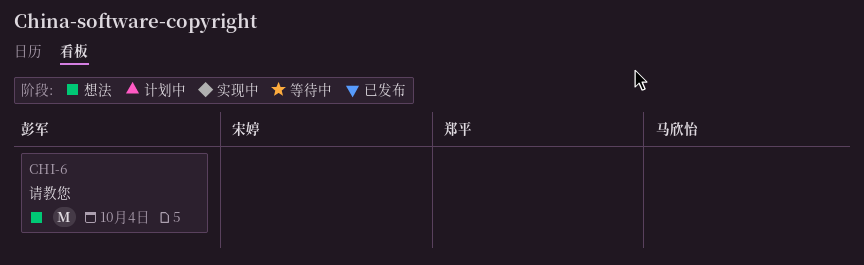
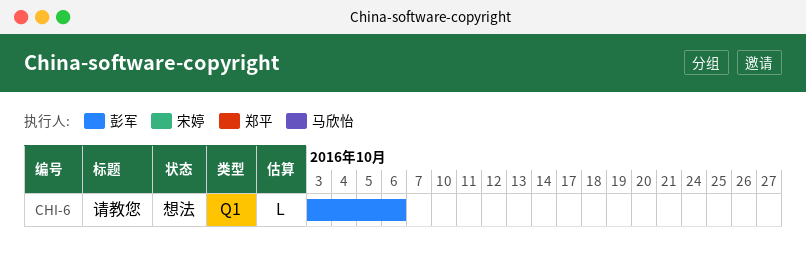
CHI-6, estimate: M -> L
CHI-6, due: Oct 4 -> Oct 6

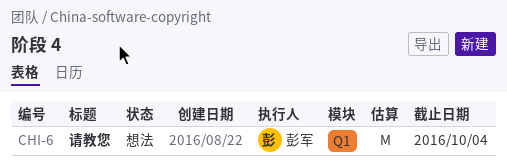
CHI-6, estimate: L -> M
CHI-6, due: Oct 6 -> Oct 4

